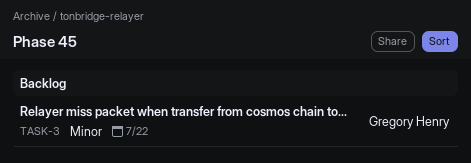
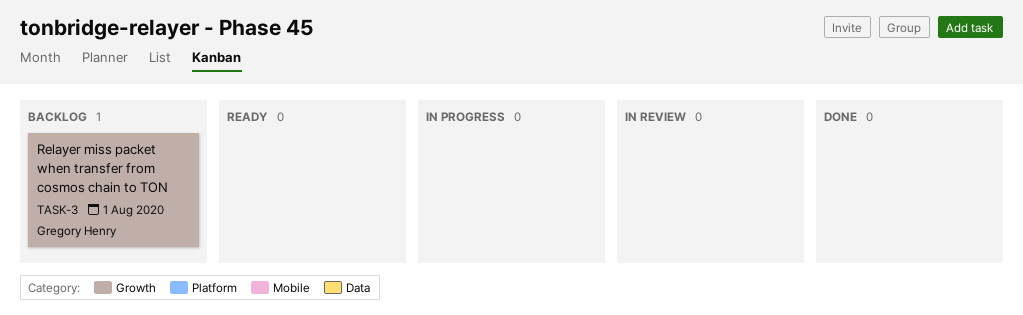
TASK-3, due: Jul 22 -> Aug 1

